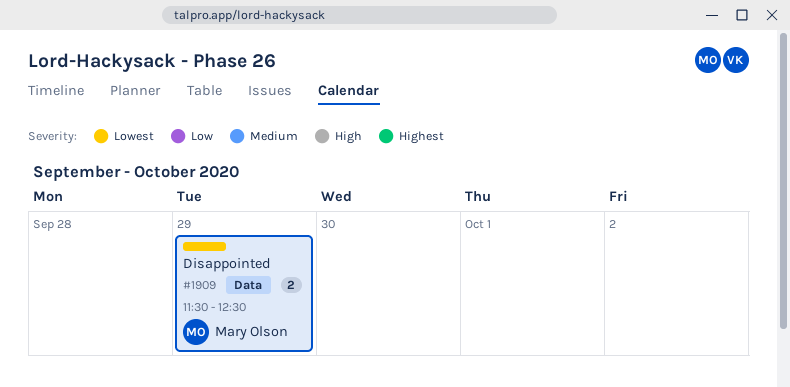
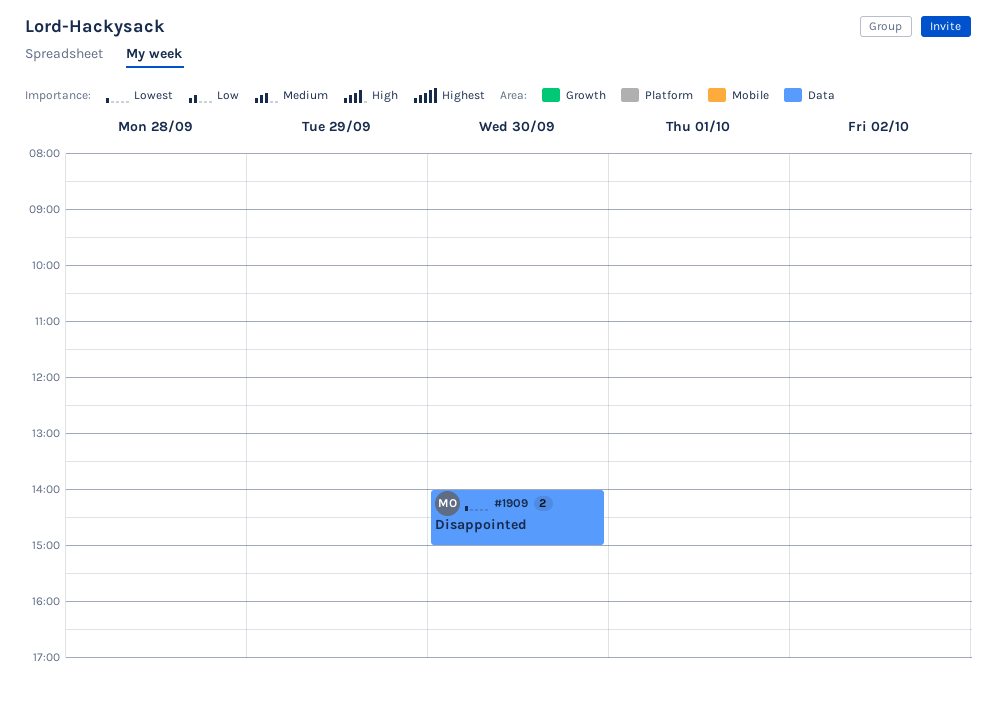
#1909, day: Sep 29 -> Sep 30
#1909, begins: 11:30 -> 14:00
#1909, ends: 12:30 -> 15:00

